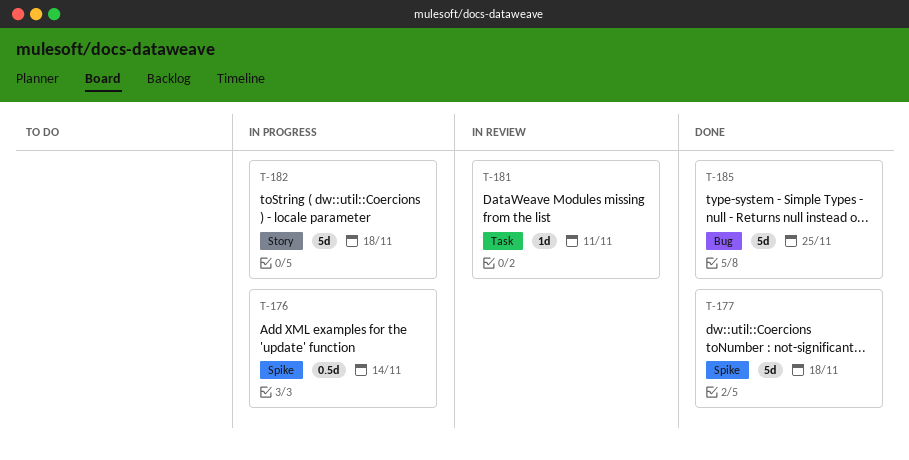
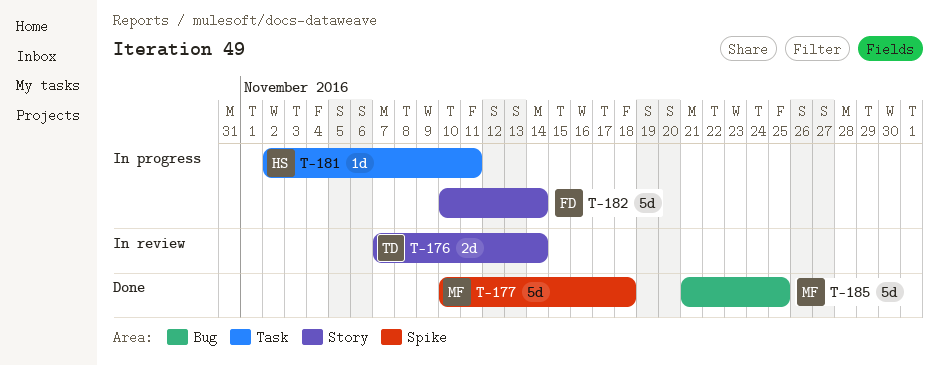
T-176, status: In progress -> In review
T-176, label: Spike -> Story
T-176, estimate: 0.5d -> 2d
T-181, status: In review -> In progress
T-182, due: Nov 18 -> Nov 14

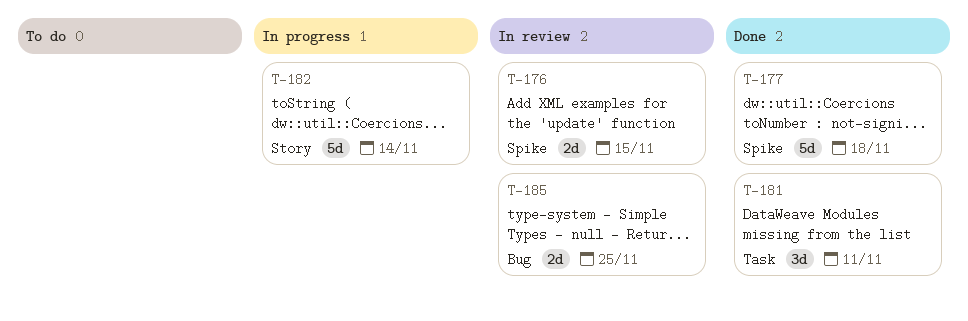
T-176, label: Story -> Spike
T-176, due: Nov 14 -> Nov 15
T-181, status: In progress -> Done
T-181, estimate: 1d -> 3d
T-185, status: Done -> In review
T-185, estimate: 5d -> 2d

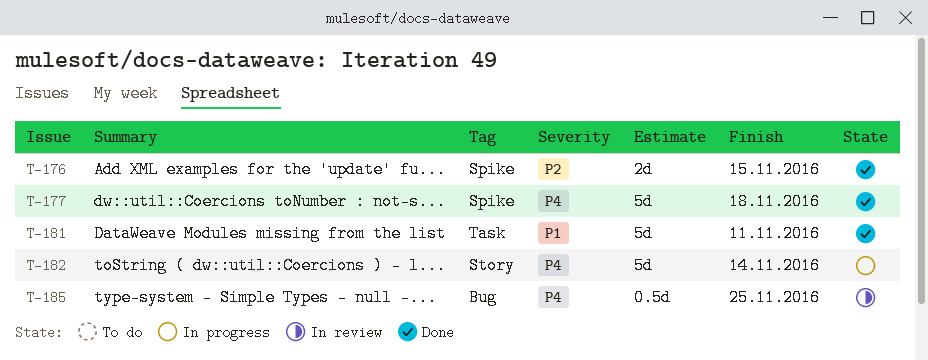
T-176, status: In review -> Done
T-181, estimate: 3d -> 5d
T-185, estimate: 2d -> 0.5d

